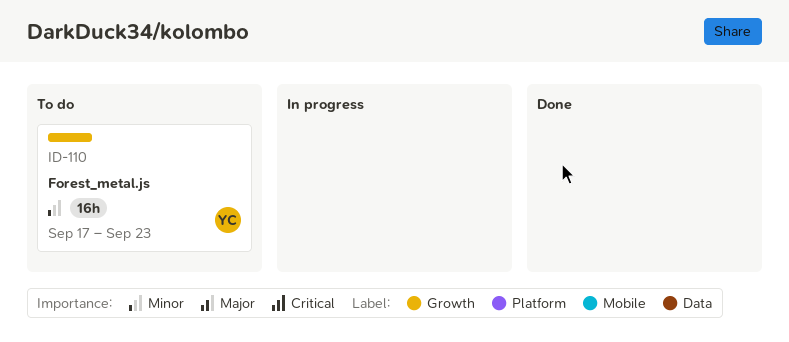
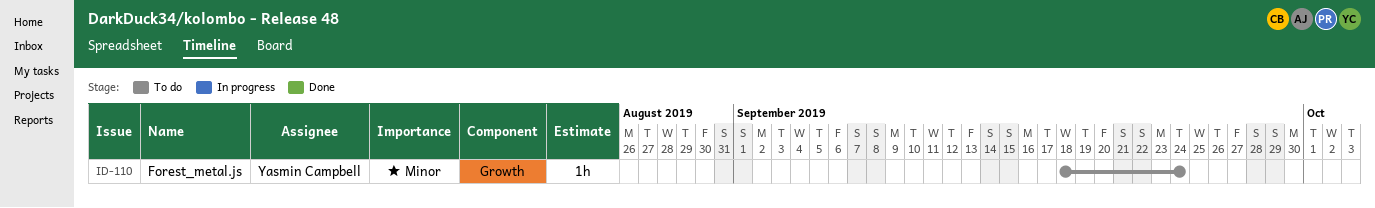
ID-110, estimate: 16h -> 1h
ID-110, start: Sep 17 -> Sep 18
ID-110, due: Sep 23 -> Sep 24

